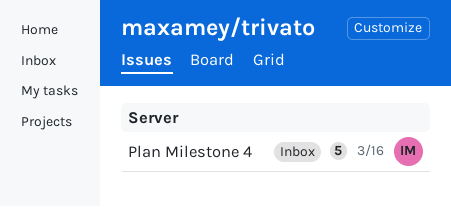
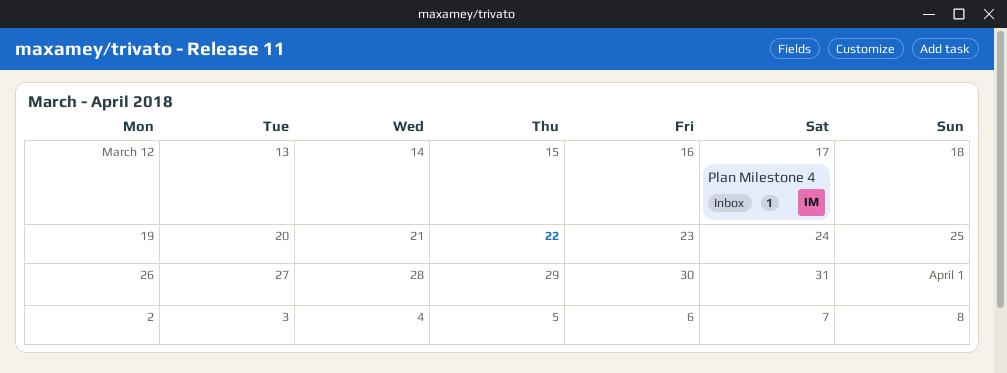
Plan Milestone 4, estimate: 5 -> 1
Plan Milestone 4, due: Mar 16 -> Mar 17

